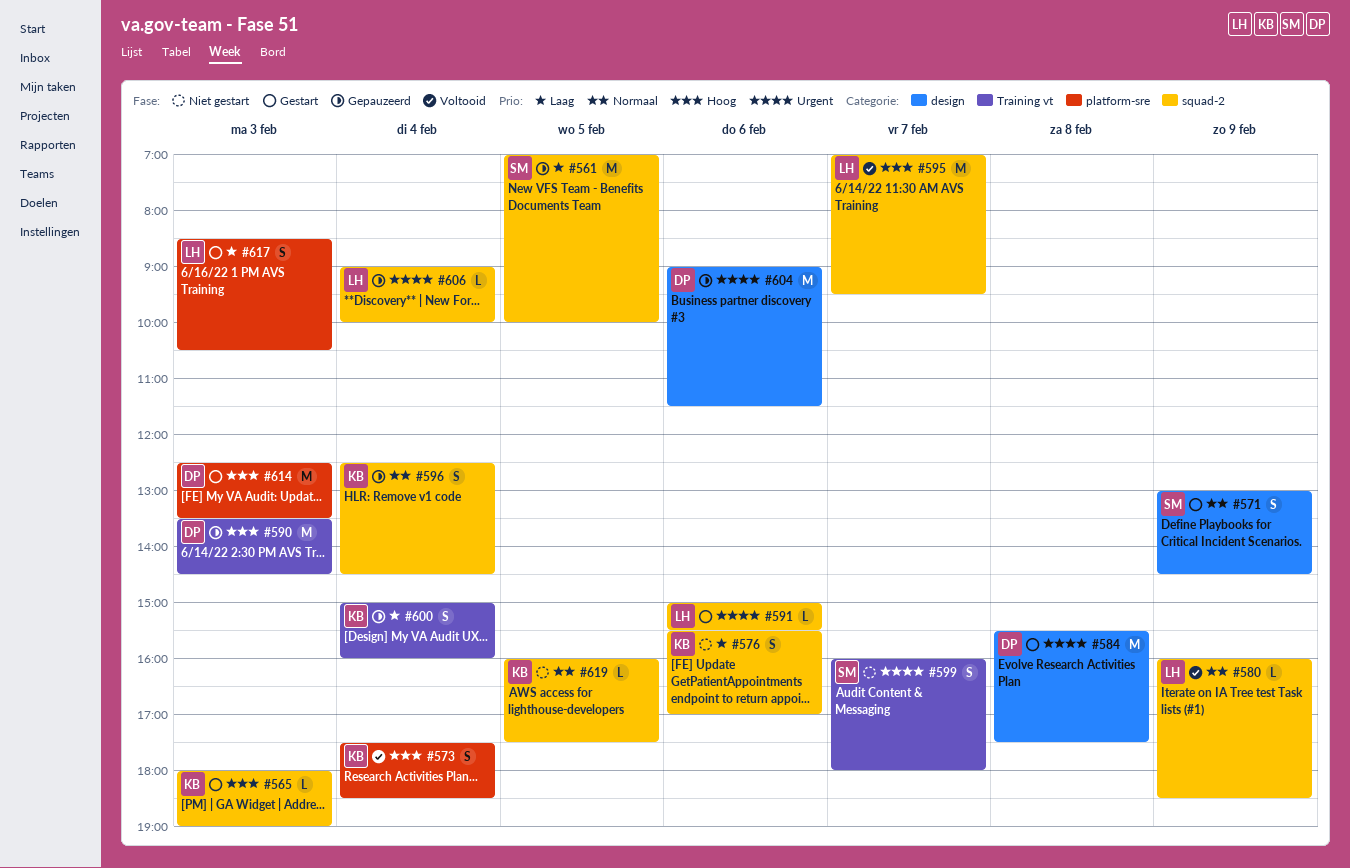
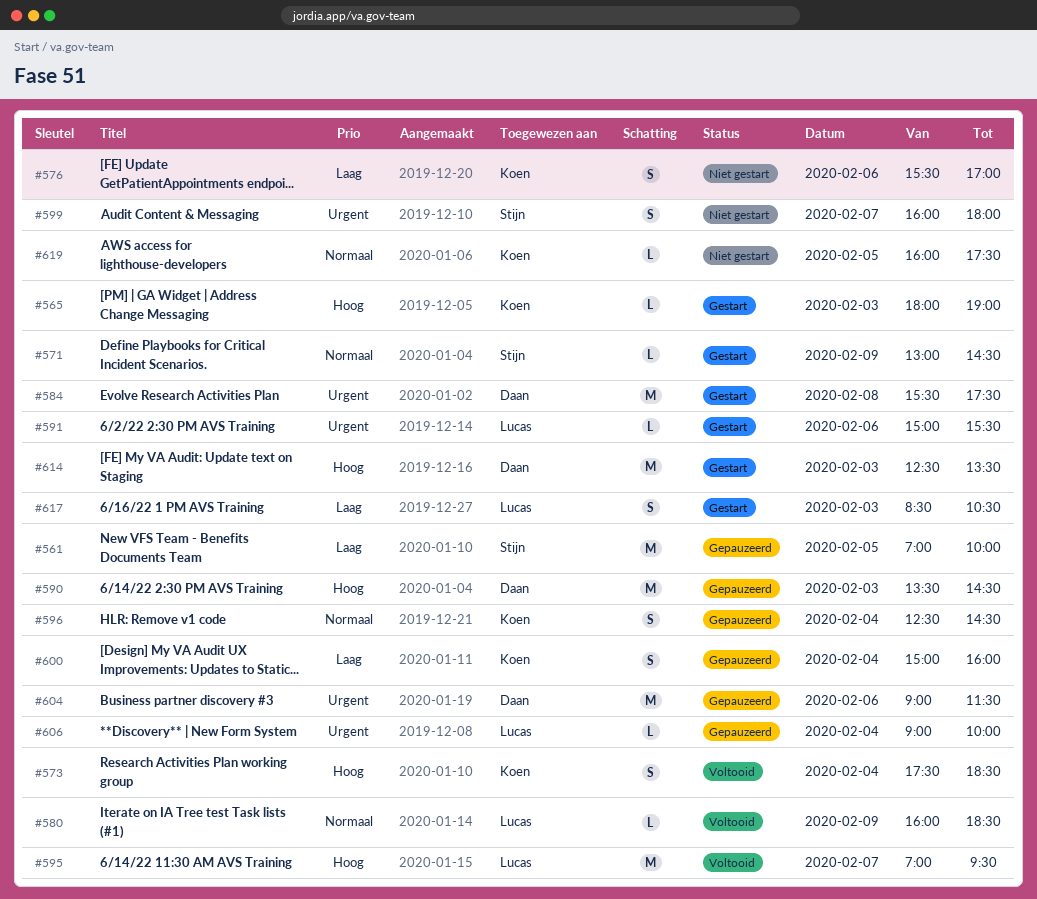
#571, estimate: S -> L

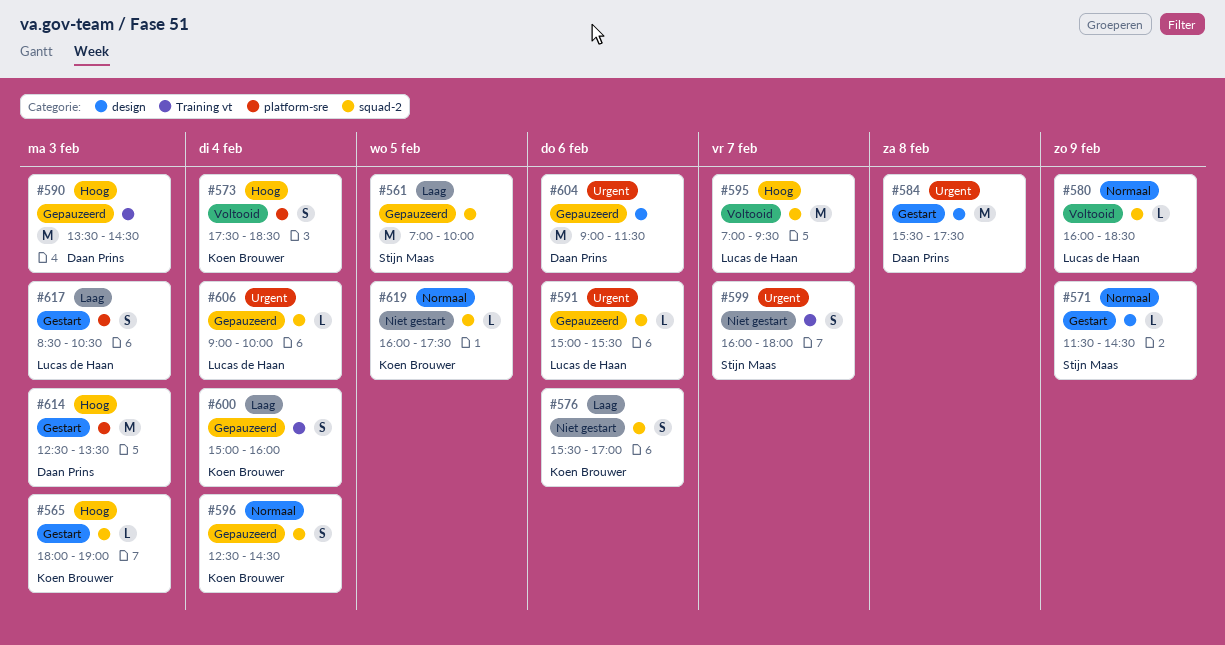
#571, begins: 13:00 -> 11:30
#591, status: Gestart -> Gepauzeerd

